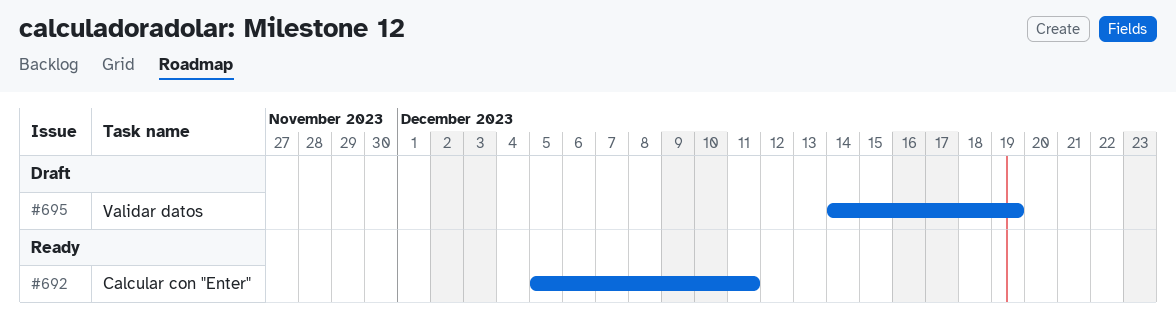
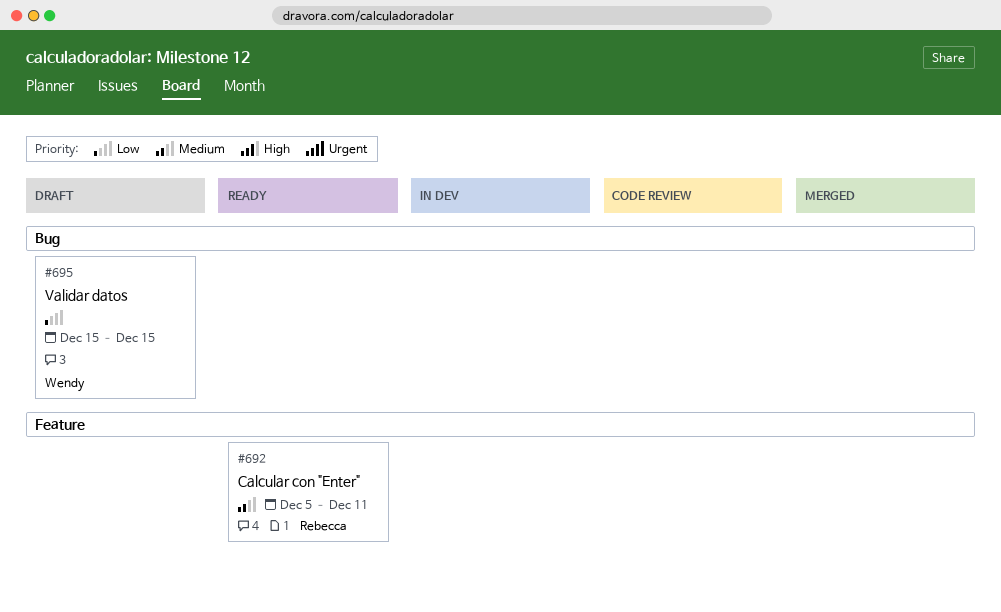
#695, start: Dec 14 -> Dec 15
#695, due: Dec 19 -> Dec 15

